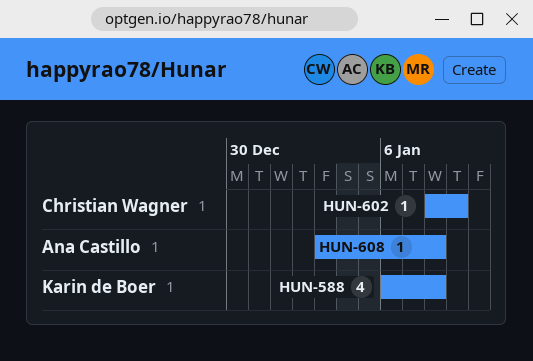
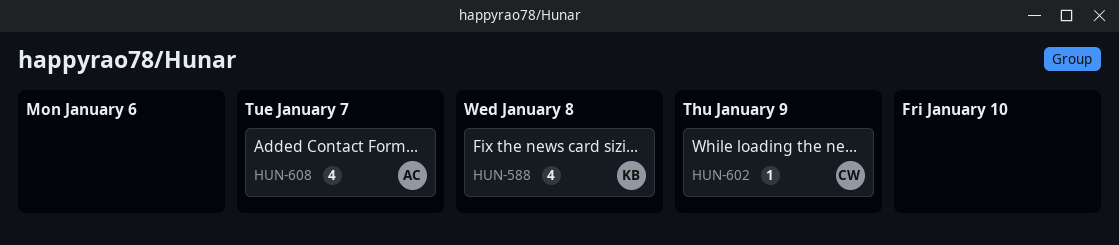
HUN-608, estimate: 1 -> 4
HUN-608, due: Jan 8 -> Jan 7

